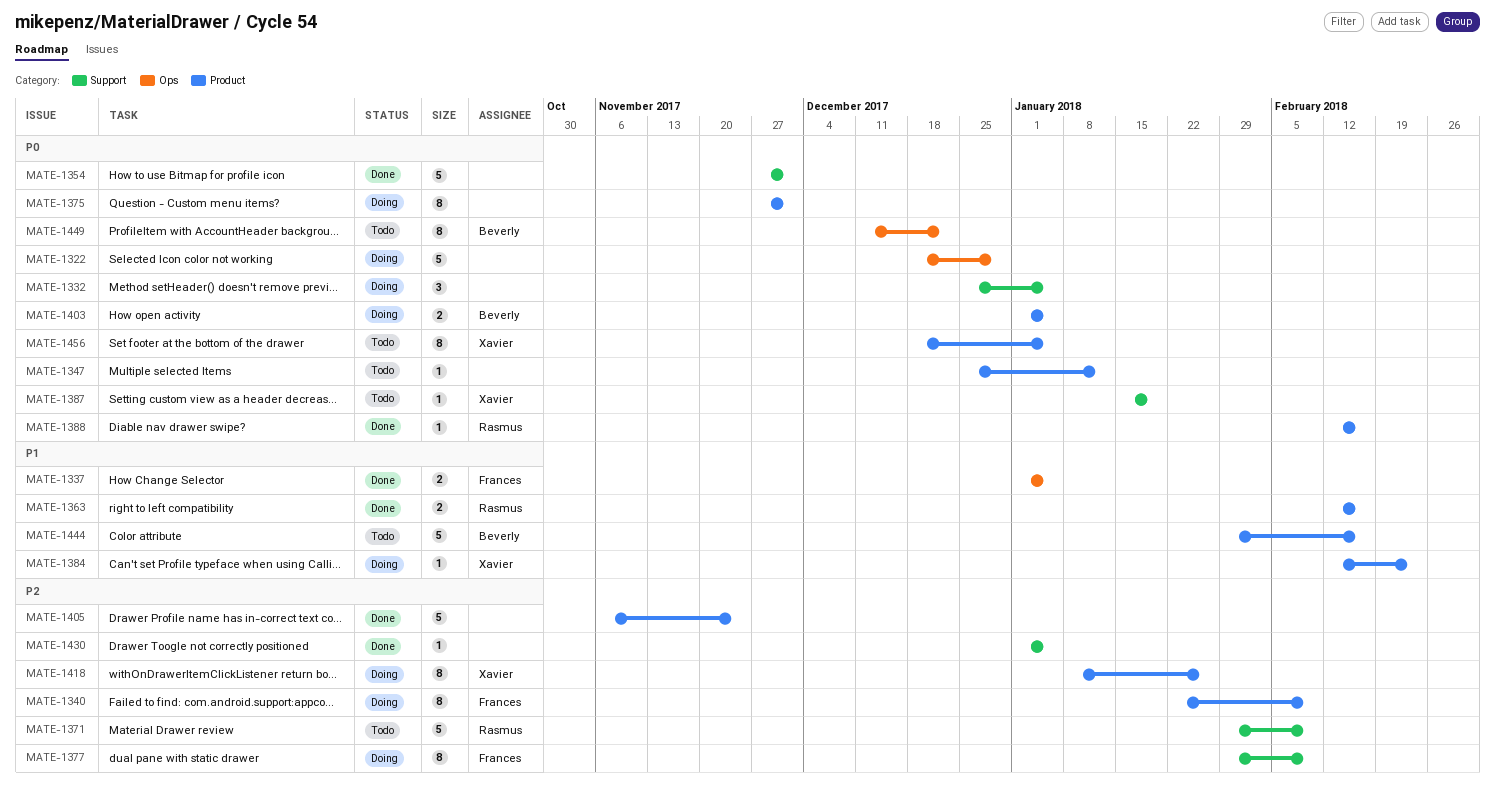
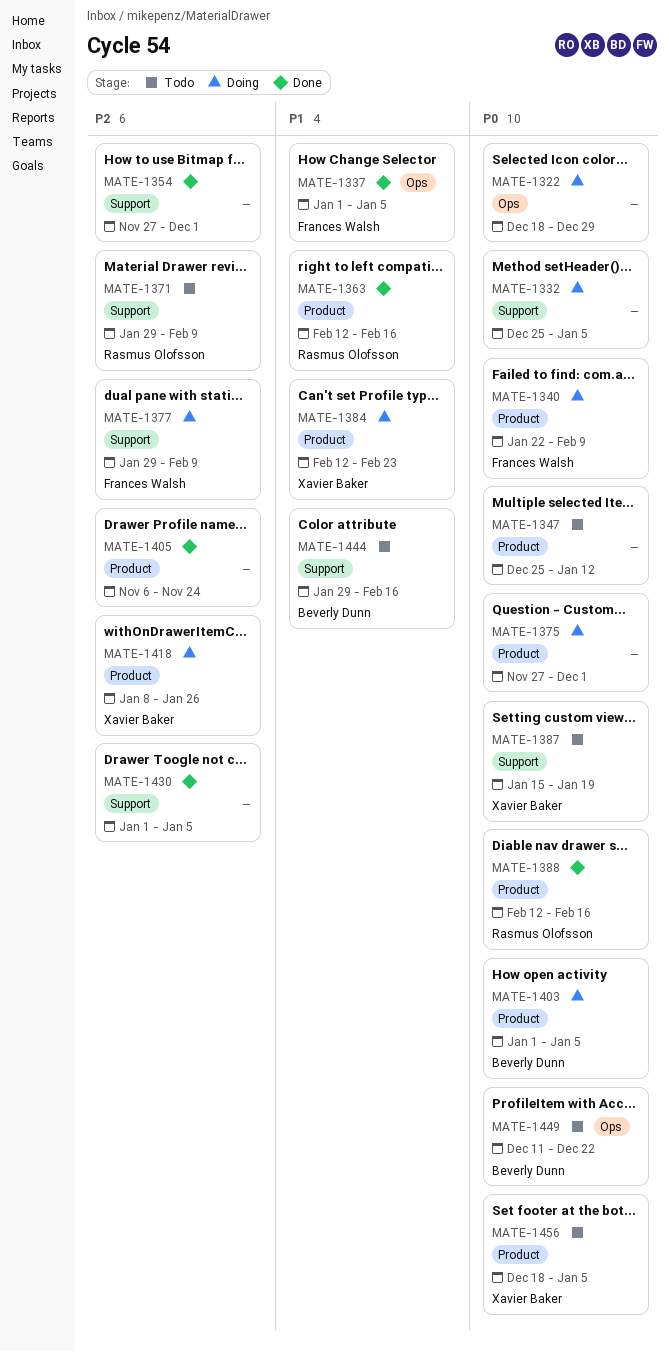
MATE-1340, priority: P2 -> P0
MATE-1354, priority: P0 -> P2
MATE-1444, label: Product -> Support

